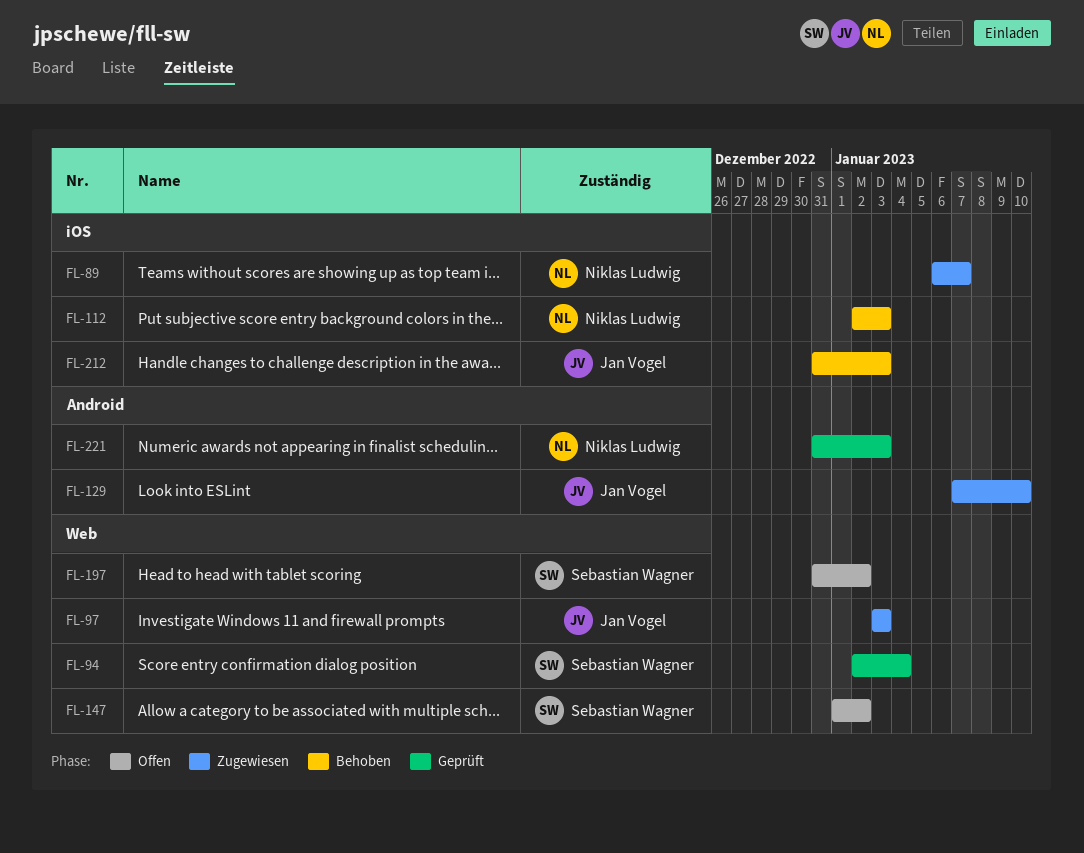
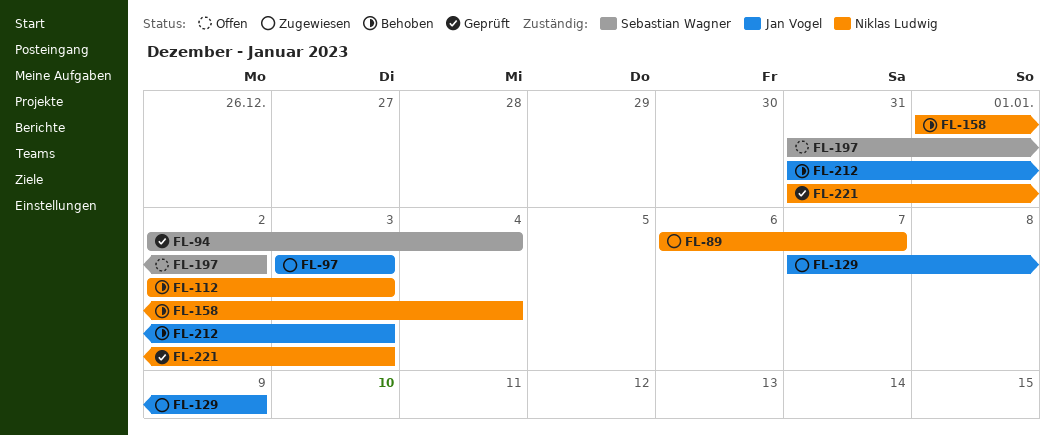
FL-129, due: Jan 10 -> Jan 9
FL-147: present -> none
FL-158: none -> present

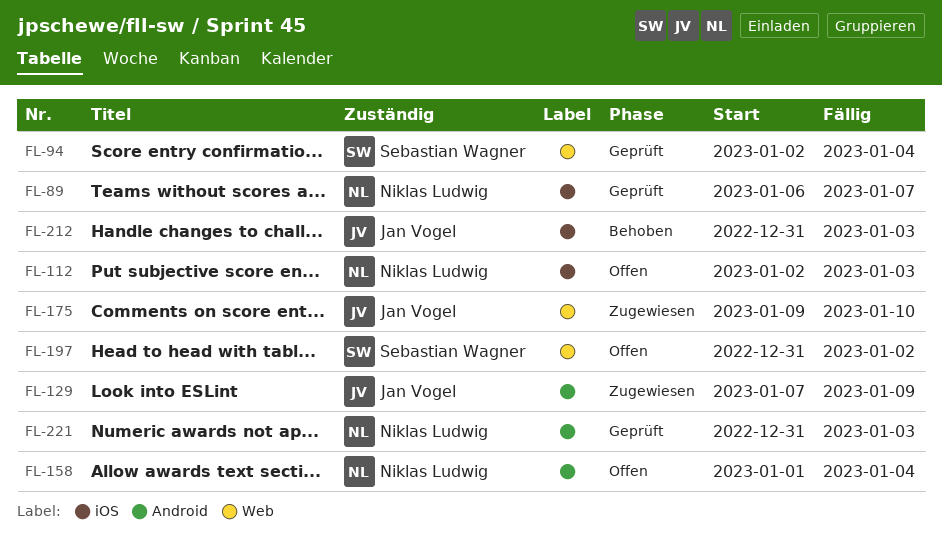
FL-89, status: Zugewiesen -> Geprüft
FL-97: present -> none
FL-112, status: Behoben -> Offen
FL-158, status: Behoben -> Offen
FL-175: none -> present

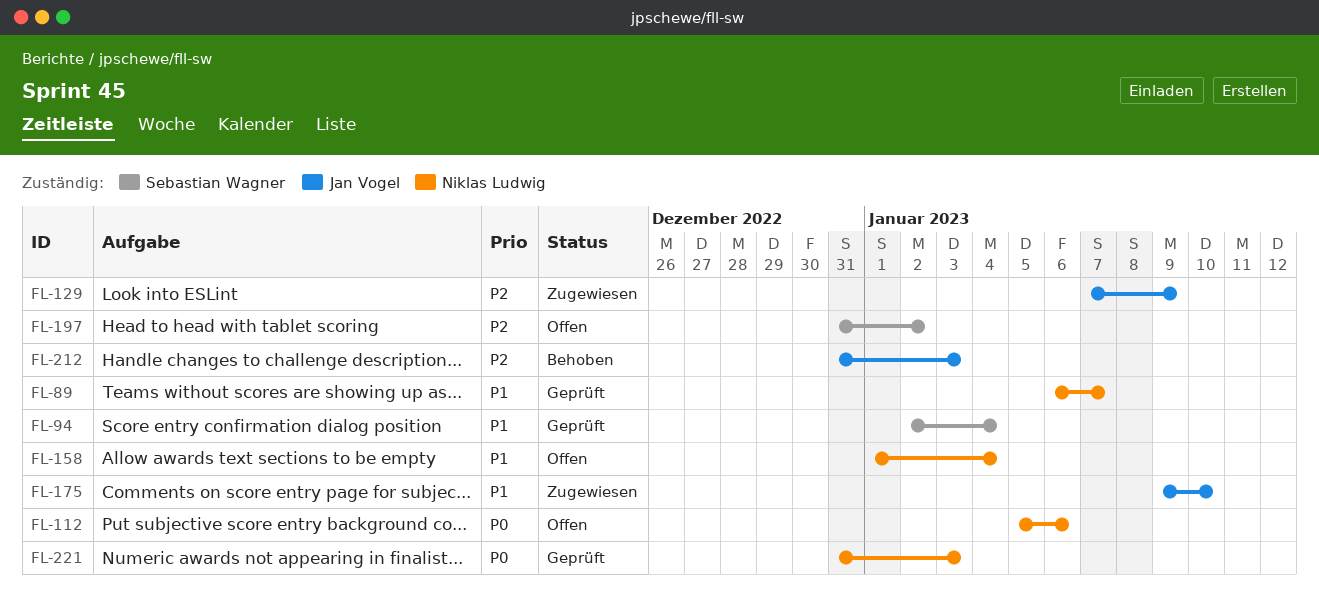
FL-112, start: Jan 2 -> Jan 5
FL-112, due: Jan 3 -> Jan 6

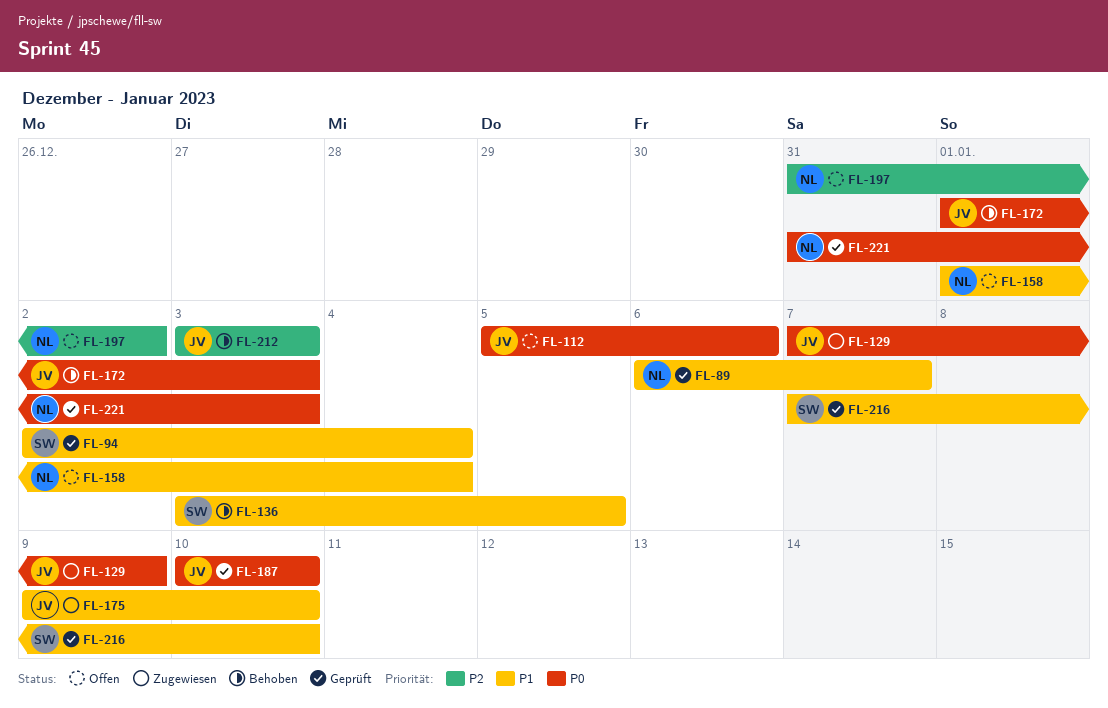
FL-112, owner: Niklas Ludwig -> Jan Vogel
FL-129, priority: P2 -> P0
FL-136: none -> present
FL-172: none -> present
FL-187: none -> present
FL-197, owner: Sebastian Wagner -> Niklas Ludwig
FL-212, start: Dec 31 -> Jan 3
FL-216: none -> present

